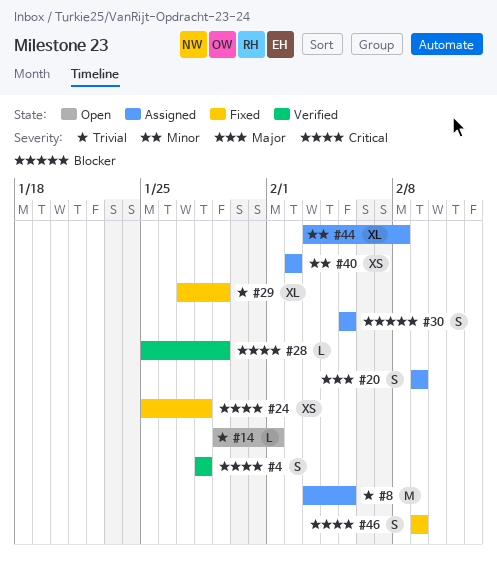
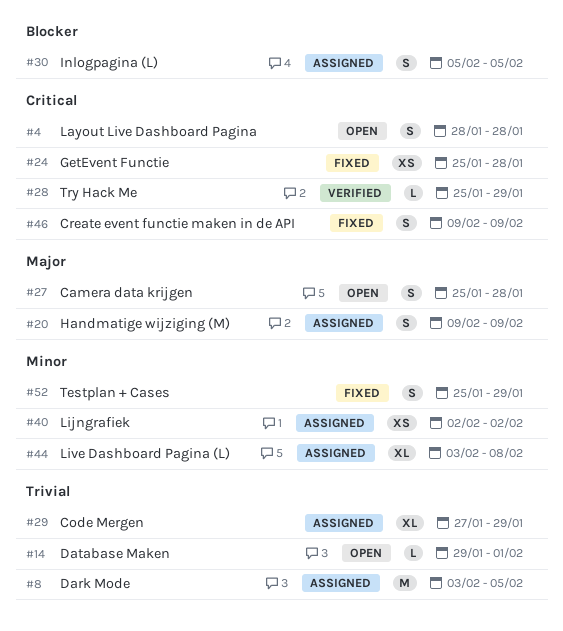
#4, status: Verified -> Open
#27: none -> present
#29, status: Fixed -> Assigned
#52: none -> present

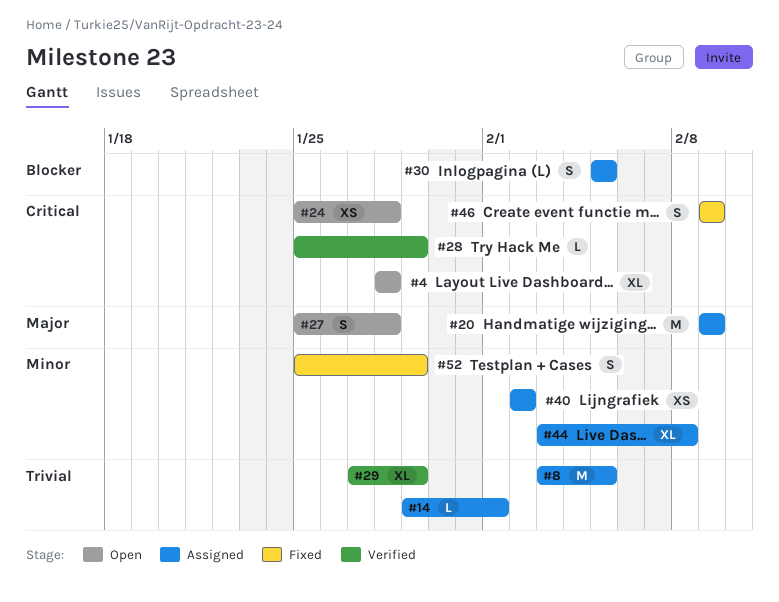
#4, estimate: S -> XL
#14, status: Open -> Assigned
#20, estimate: S -> M
#24, status: Fixed -> Open
#29, status: Assigned -> Verified

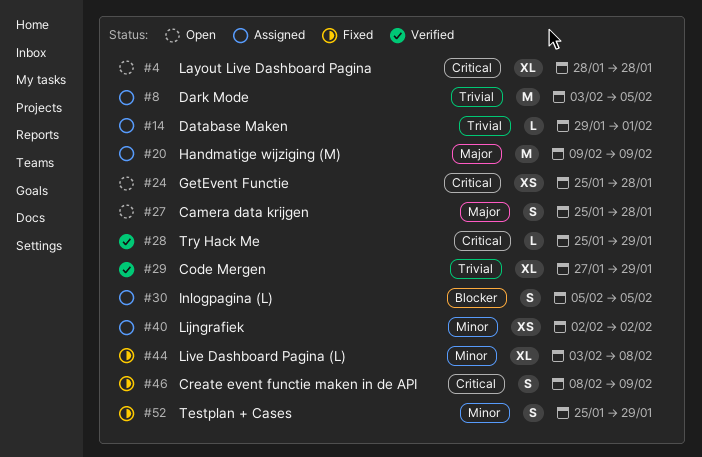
#44, status: Assigned -> Fixed
#46, start: Feb 9 -> Feb 8

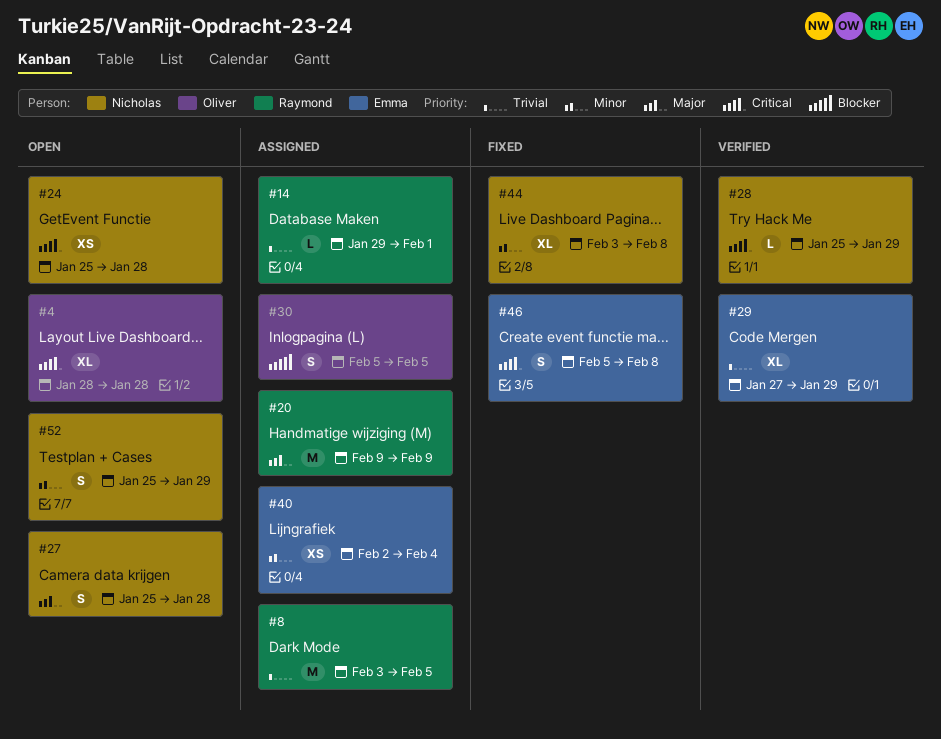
#40, due: Feb 2 -> Feb 4
#46, start: Feb 8 -> Feb 5
#46, due: Feb 9 -> Feb 8
#52, status: Fixed -> Open

